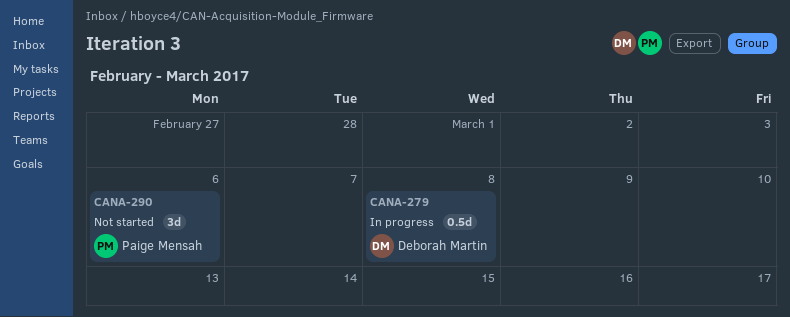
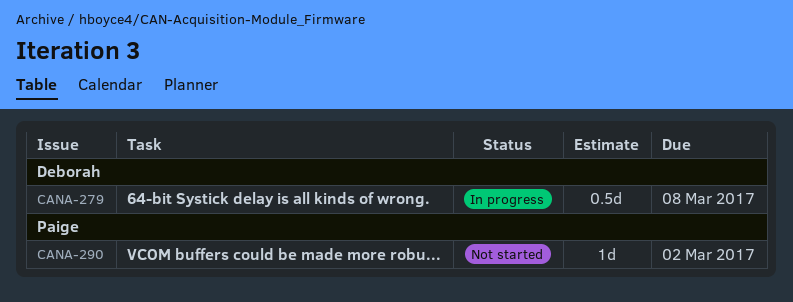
CANA-290, estimate: 3d -> 1d
CANA-290, due: Mar 6 -> Mar 2

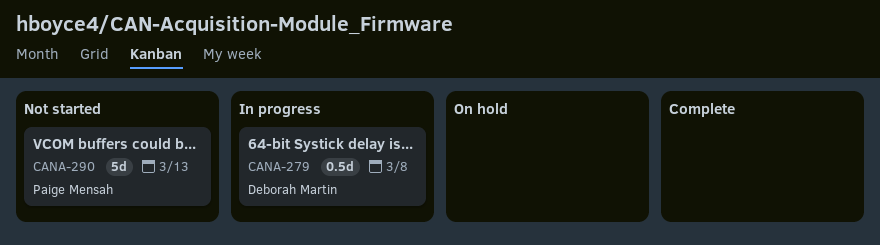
CANA-290, estimate: 1d -> 5d
CANA-290, due: Mar 2 -> Mar 13

